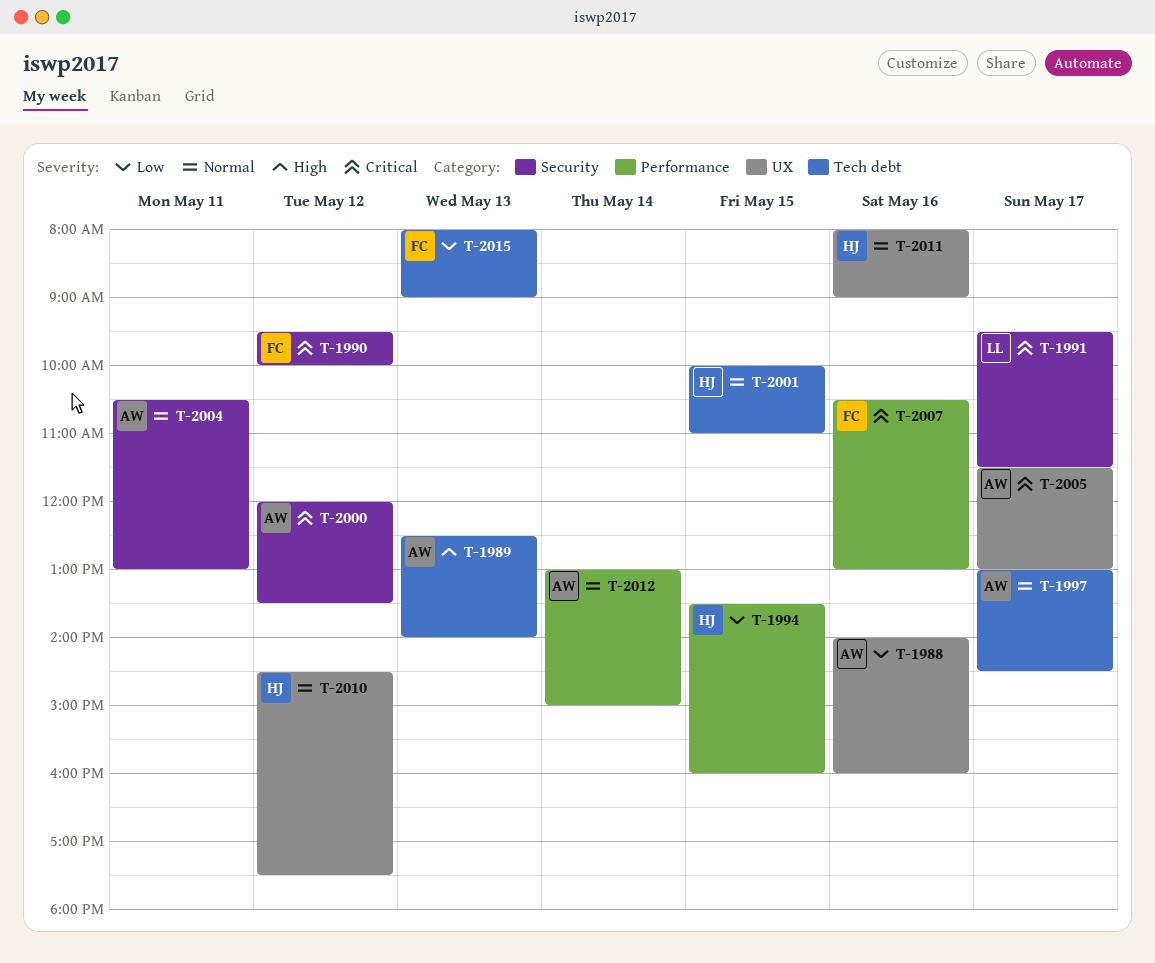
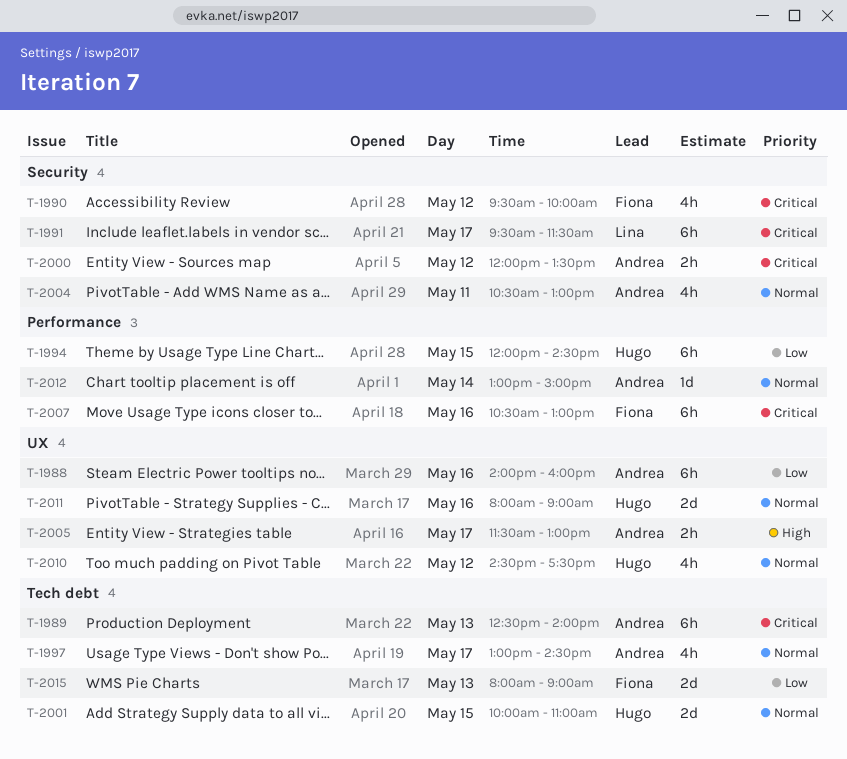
T-1989, priority: High -> Critical
T-1994, begins: 13:30 -> 12:00
T-1994, ends: 16:00 -> 14:30
T-2005, priority: Critical -> High

